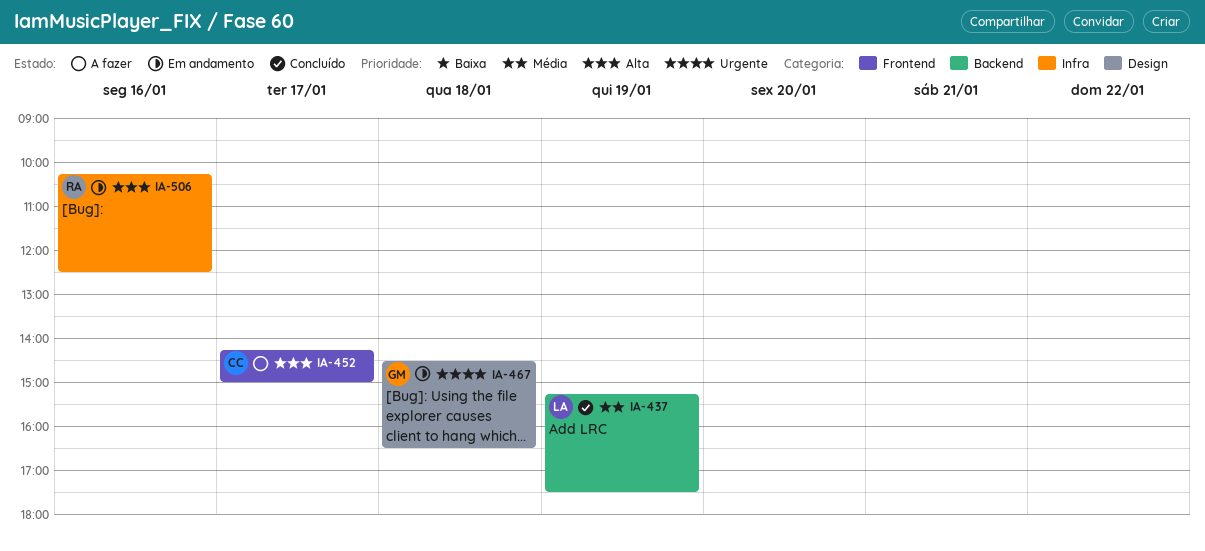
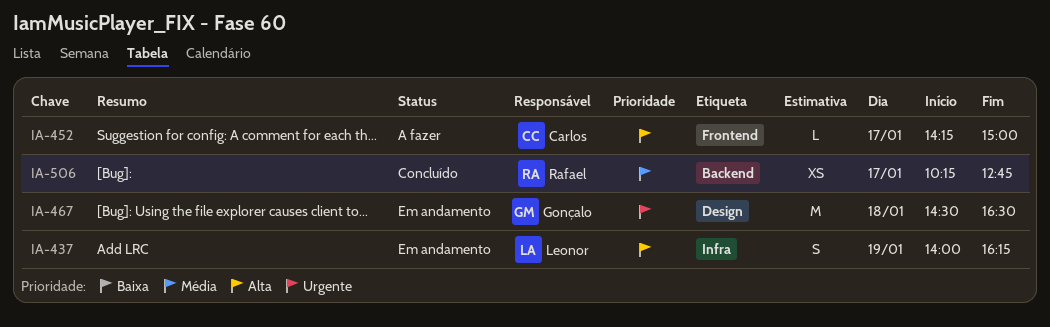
IA-437, status: Concluído -> Em andamento
IA-437, priority: Média -> Alta
IA-437, label: Backend -> Infra
IA-437, begins: 15:15 -> 14:00
IA-437, ends: 17:30 -> 16:15
IA-506, status: Em andamento -> Concluído
IA-506, priority: Alta -> Média
IA-506, label: Infra -> Backend
IA-506, day: Jan 16 -> Jan 17
IA-506, ends: 12:30 -> 12:45

